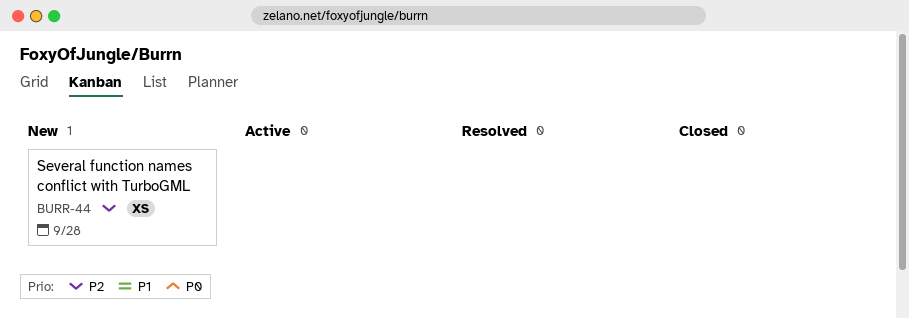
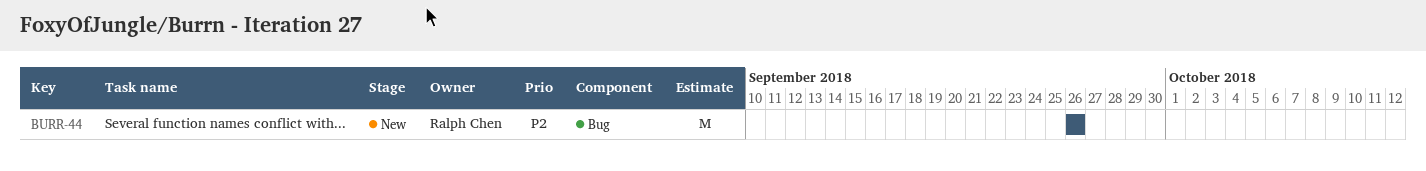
BURR-44, estimate: XS -> M
BURR-44, due: Sep 28 -> Sep 26

